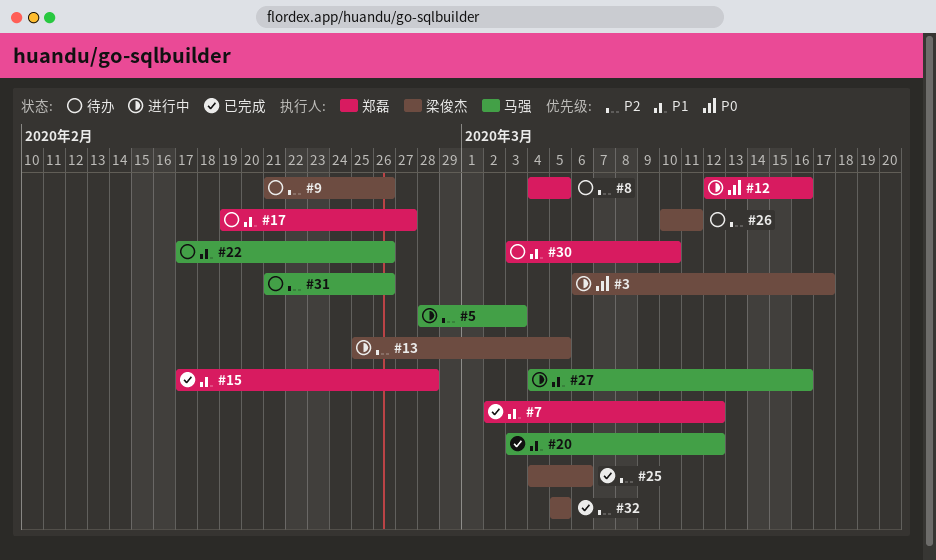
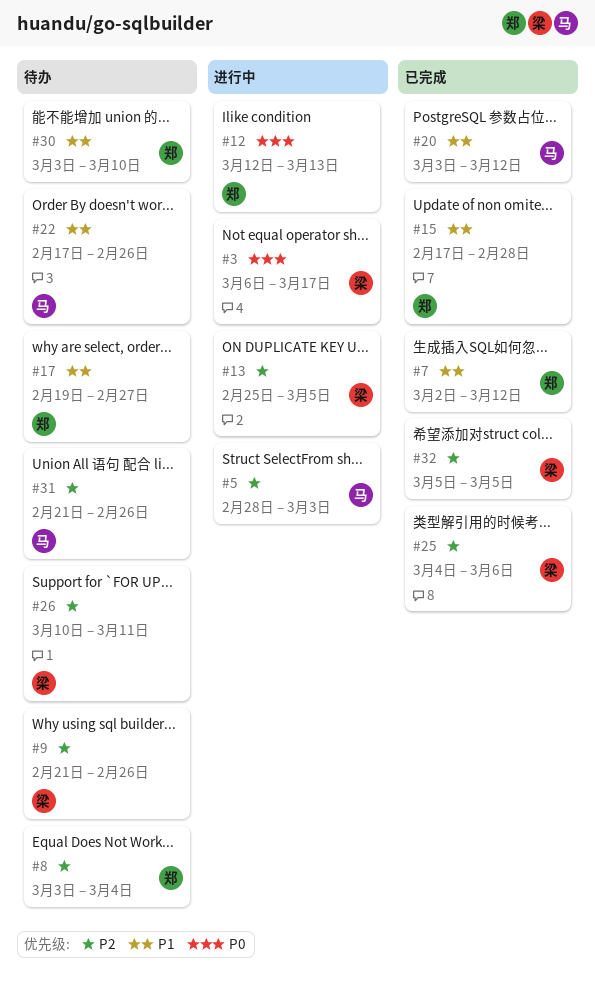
#8, start: Mar 4 -> Mar 3
#8, due: Mar 5 -> Mar 4
#12, due: Mar 16 -> Mar 13
#27: present -> none

